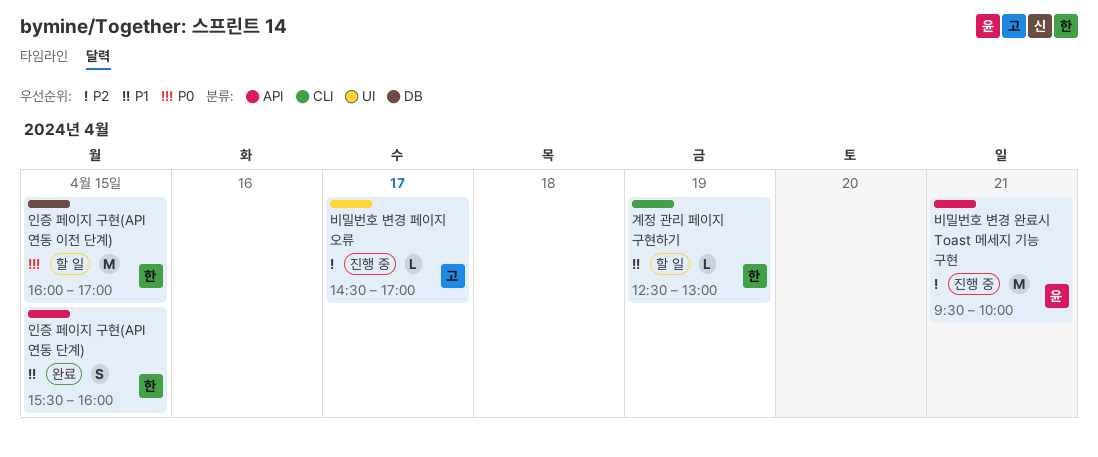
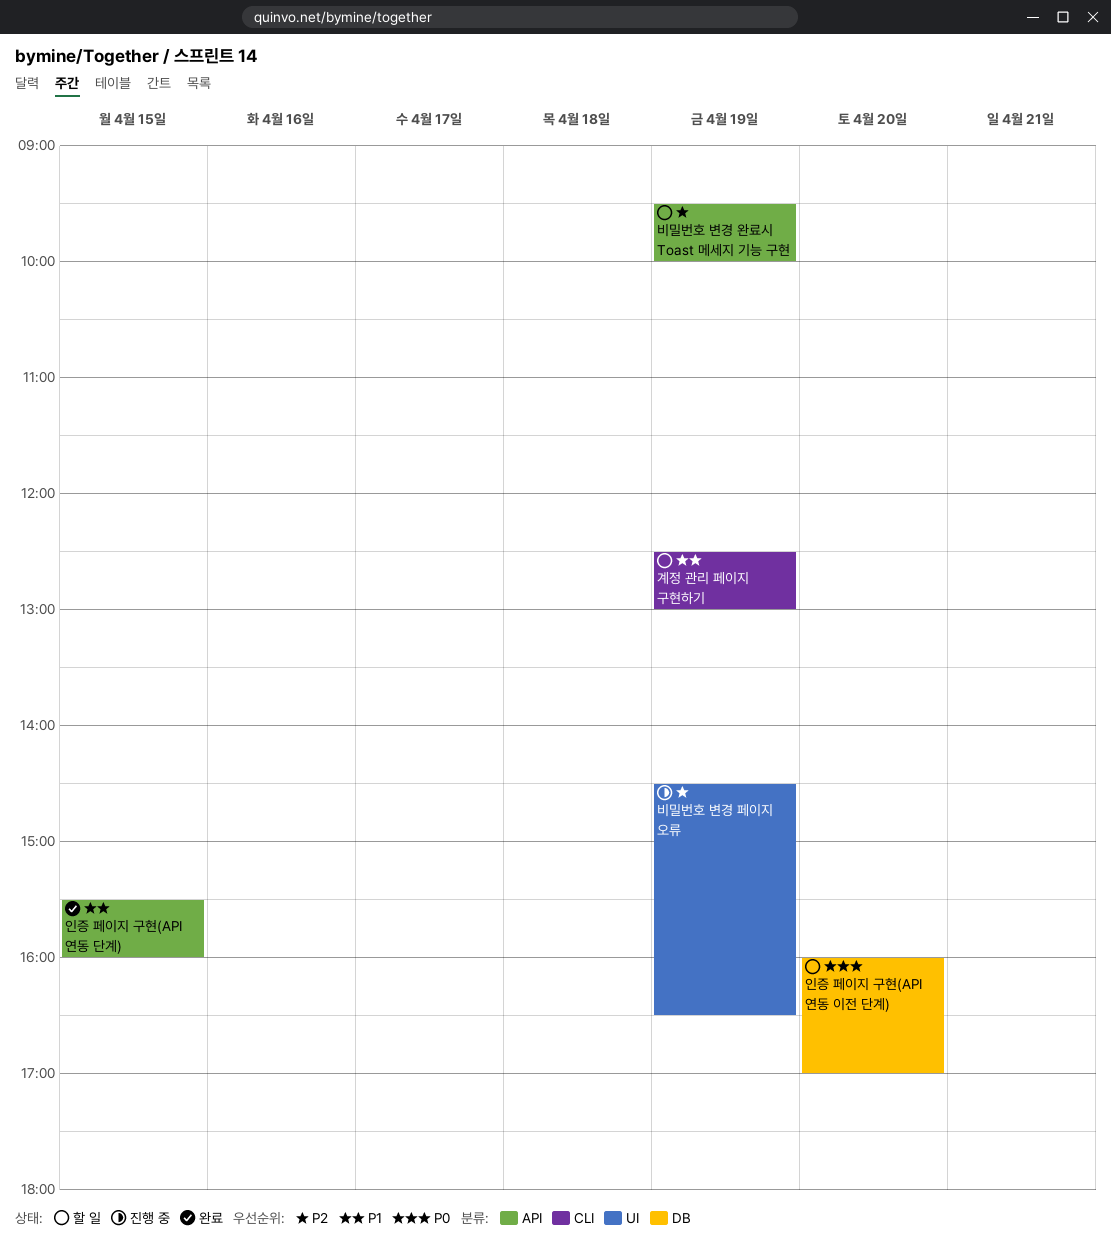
비밀번호 변경 완료시 Toast 메세지 기능 구현, status: 진행 중 -> 할 일
비밀번호 변경 완료시 Toast 메세지 기능 구현, day: Apr 21 -> Apr 19
비밀번호 변경 페이지 오류, day: Apr 17 -> Apr 19
비밀번호 변경 페이지 오류, ends: 17:00 -> 16:30
인증 페이지 구현(API 연동 이전 단계), day: Apr 15 -> Apr 20

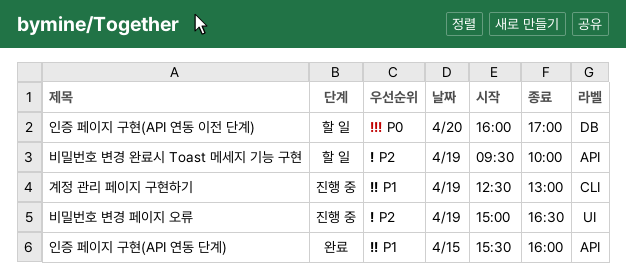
계정 관리 페이지 구현하기, status: 할 일 -> 진행 중
비밀번호 변경 페이지 오류, begins: 14:30 -> 15:00

